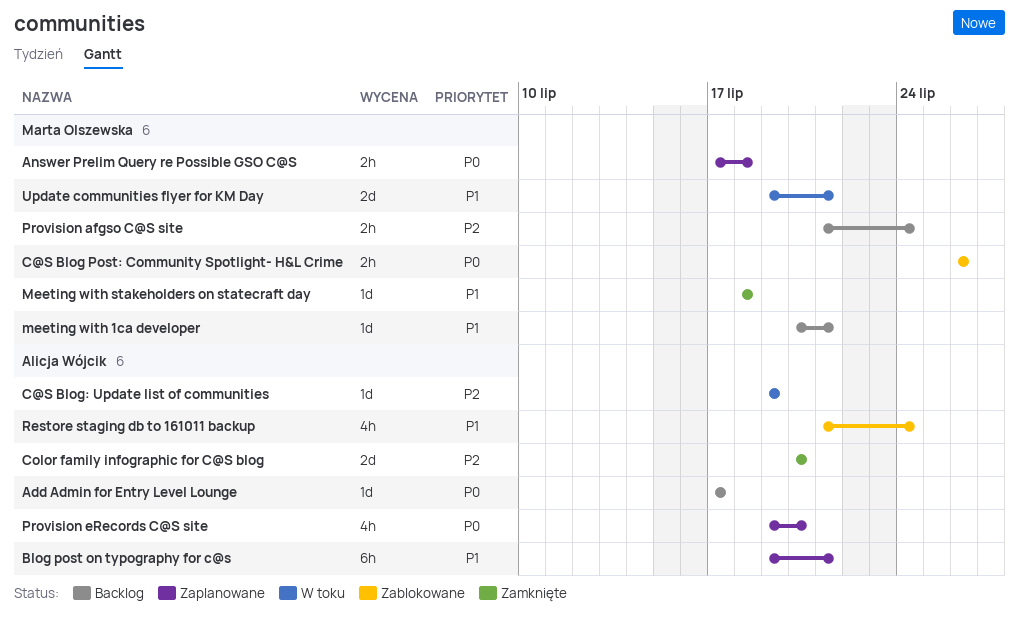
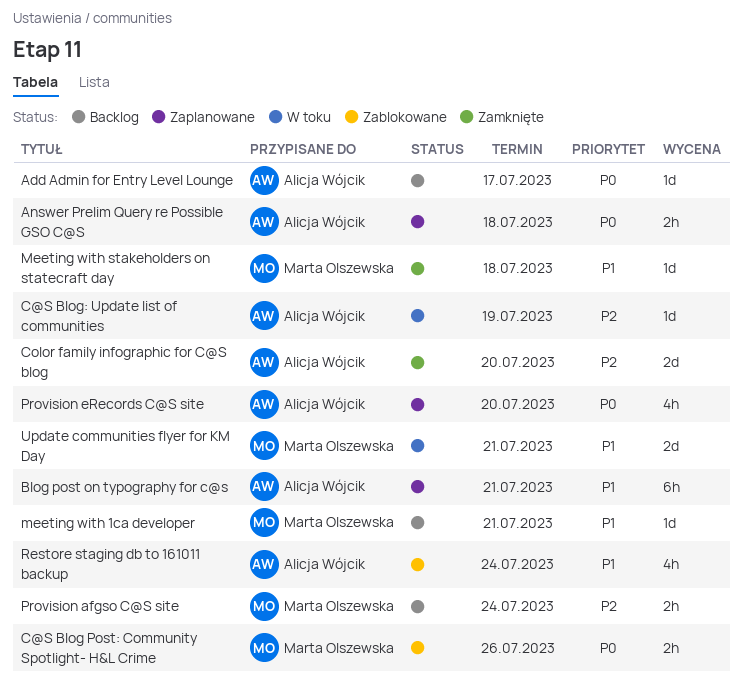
Answer Prelim Query re Possible GSO C@S, owner: Marta Olszewska -> Alicja Wójcik

